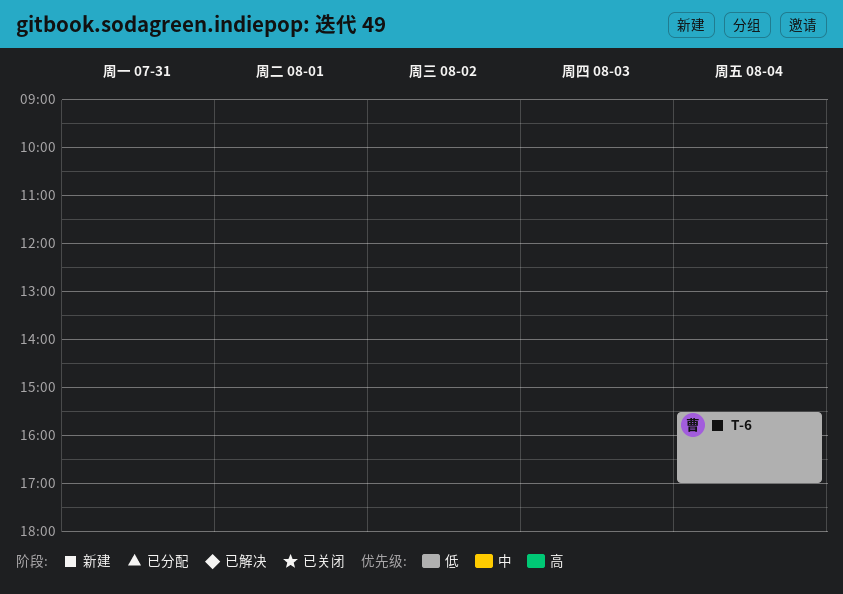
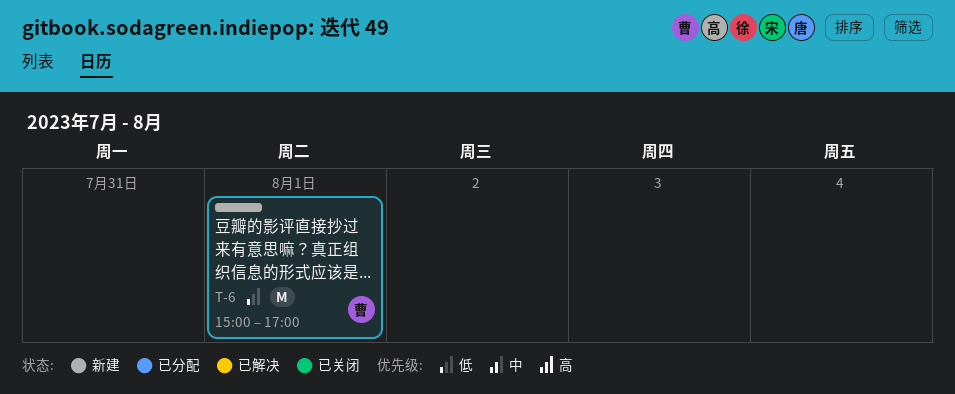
T-6, day: Aug 4 -> Aug 1
T-6, begins: 15:30 -> 15:00

